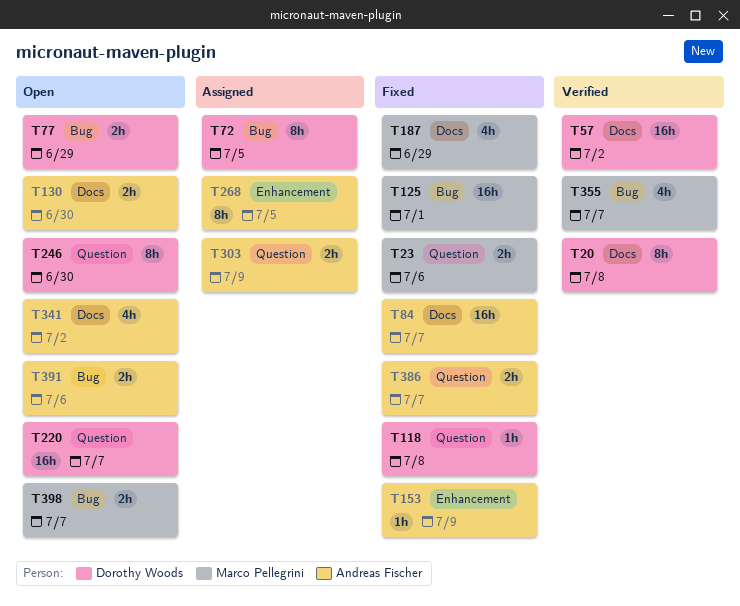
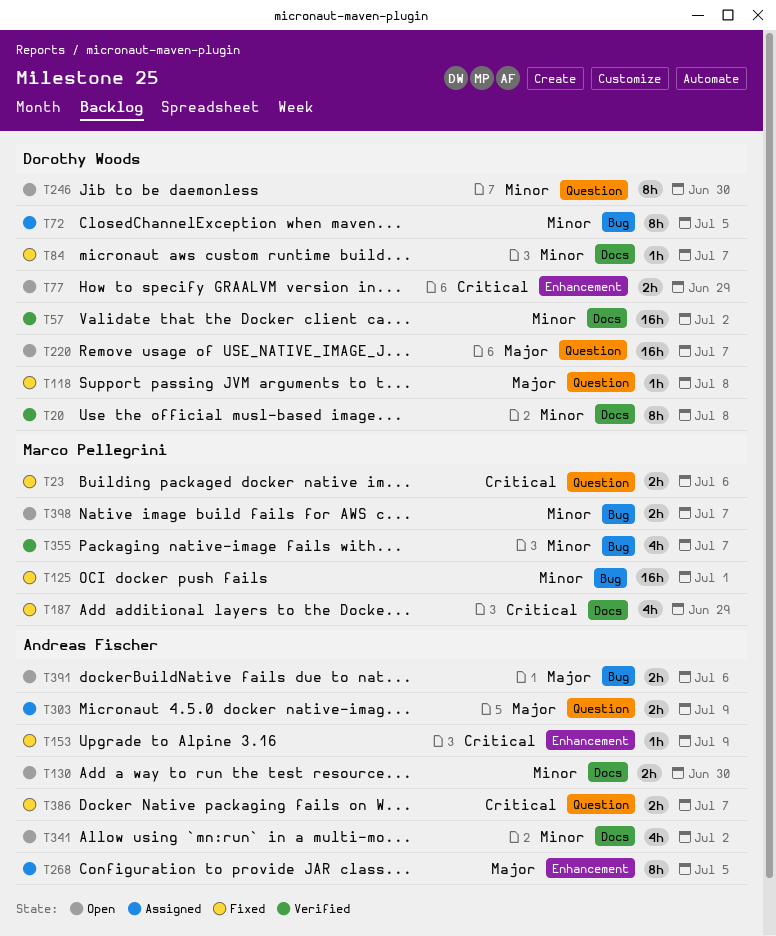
T77, label: Bug -> Enhancement
T84, owner: Andreas Fischer -> Dorothy Woods
T84, estimate: 16h -> 1h

